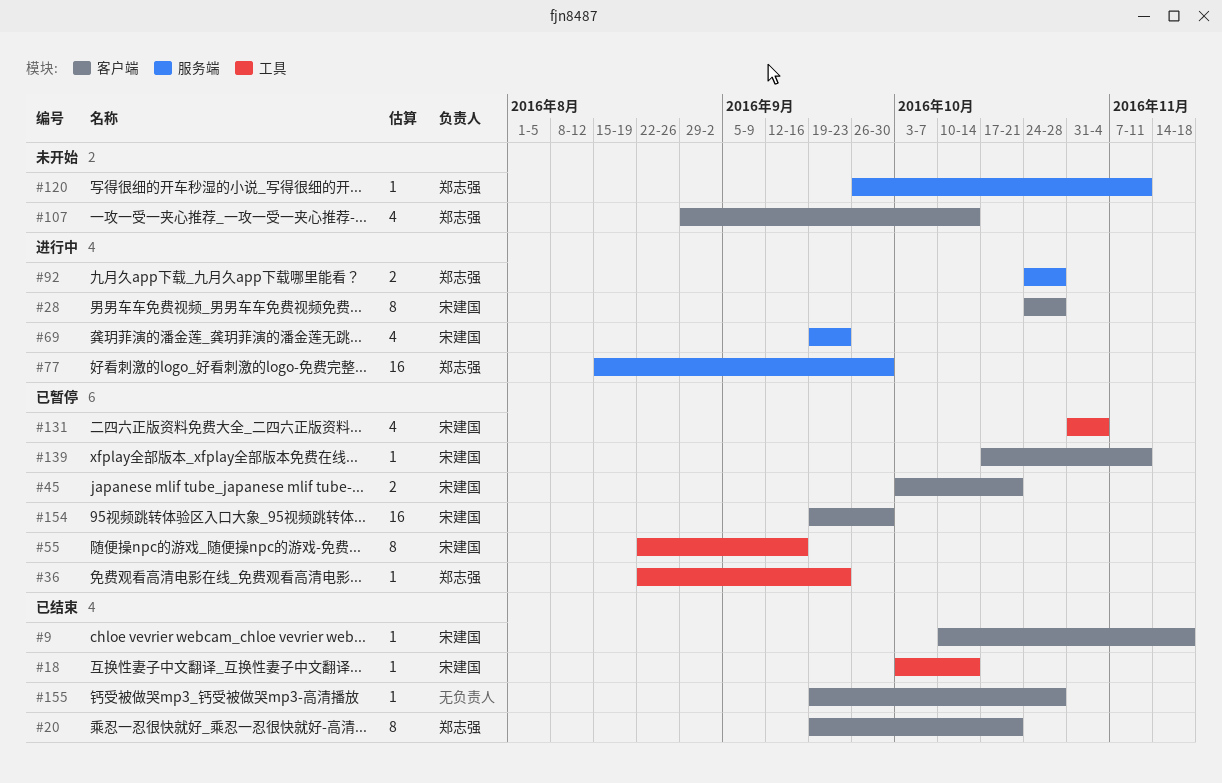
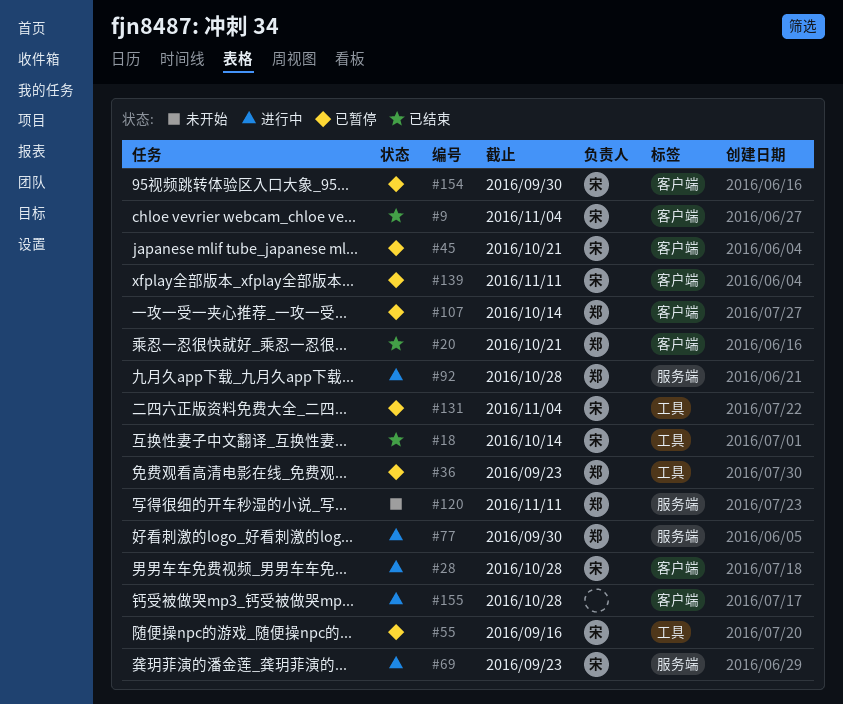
#9, due: Nov 18 -> Nov 4
#107, status: 未开始 -> 已暂停
#155, status: 已结束 -> 进行中

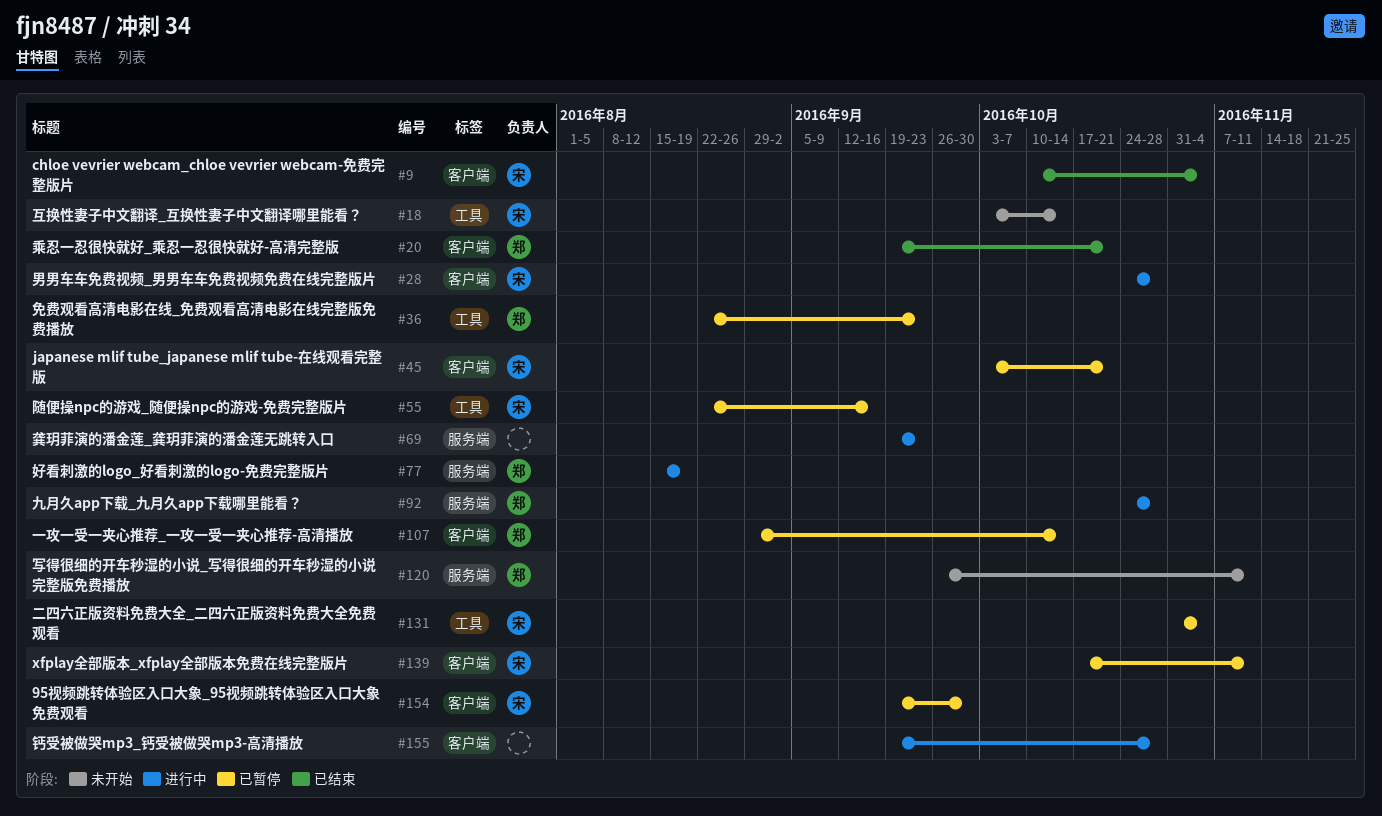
#18, status: 已结束 -> 未开始
#69, owner: 宋 -> none
#77, due: Sep 30 -> Aug 19

